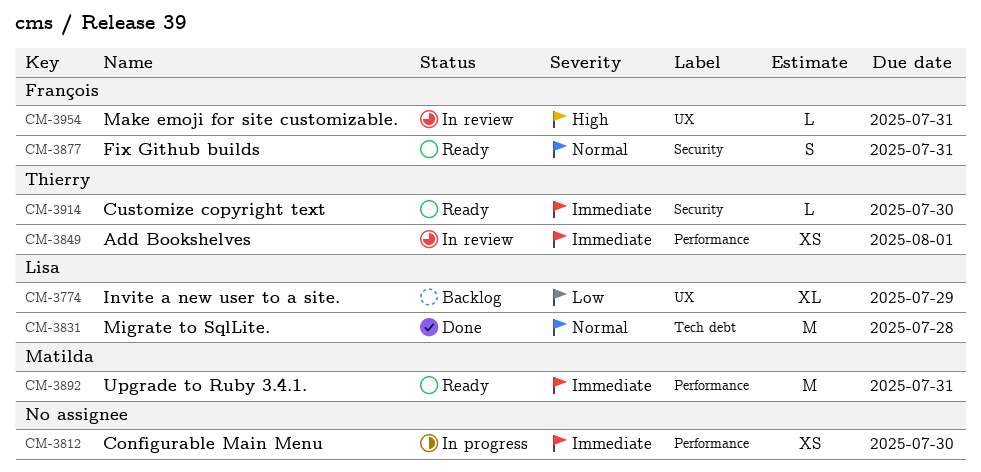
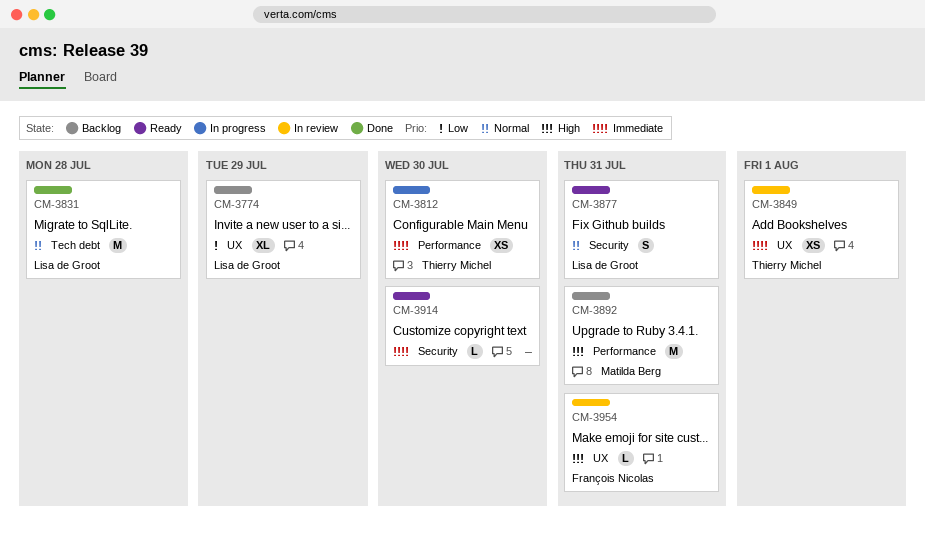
CM-3812, owner: none -> Thierry Michel
CM-3849, label: Performance -> UX
CM-3877, owner: François Nicolas -> Lisa de Groot
CM-3892, status: Ready -> Backlog
CM-3892, priority: Immediate -> High
CM-3914, owner: Thierry Michel -> none

